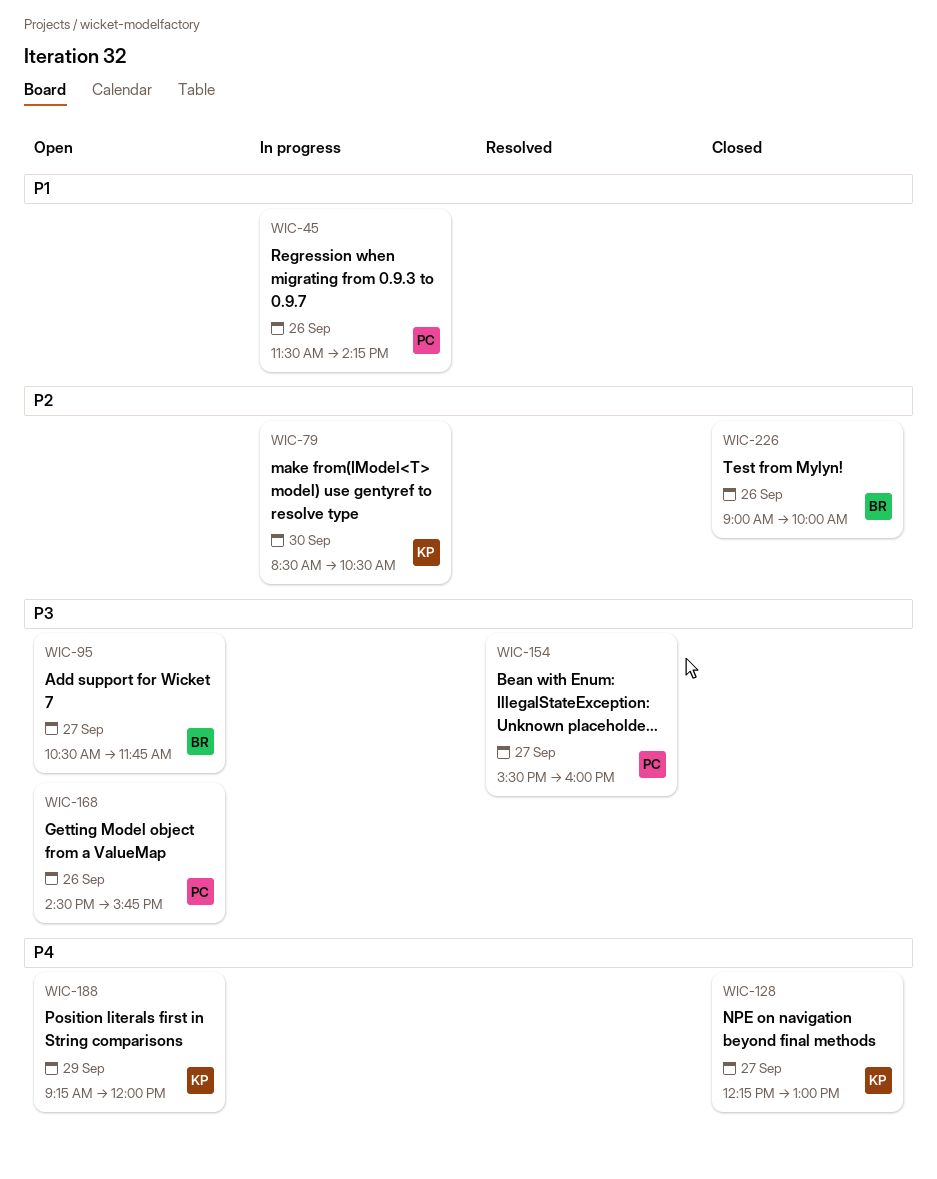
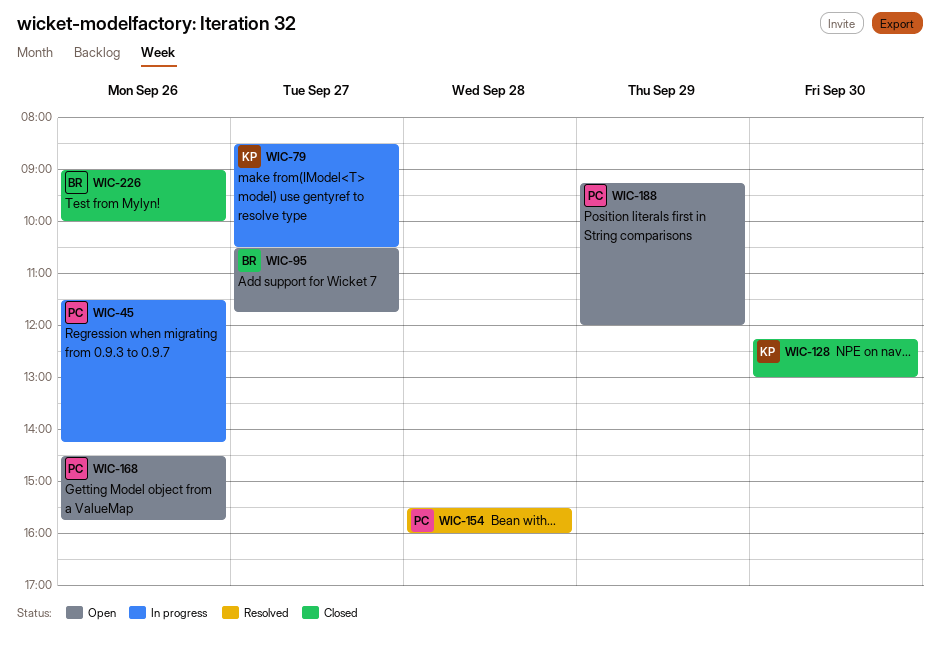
WIC-79, day: Sep 30 -> Sep 27
WIC-128, day: Sep 27 -> Sep 30
WIC-154, day: Sep 27 -> Sep 28
WIC-188, owner: KP -> PC

